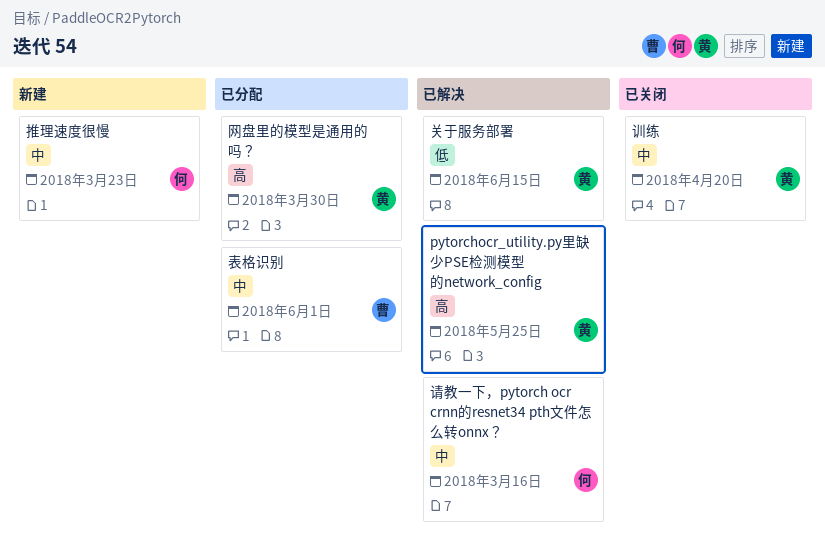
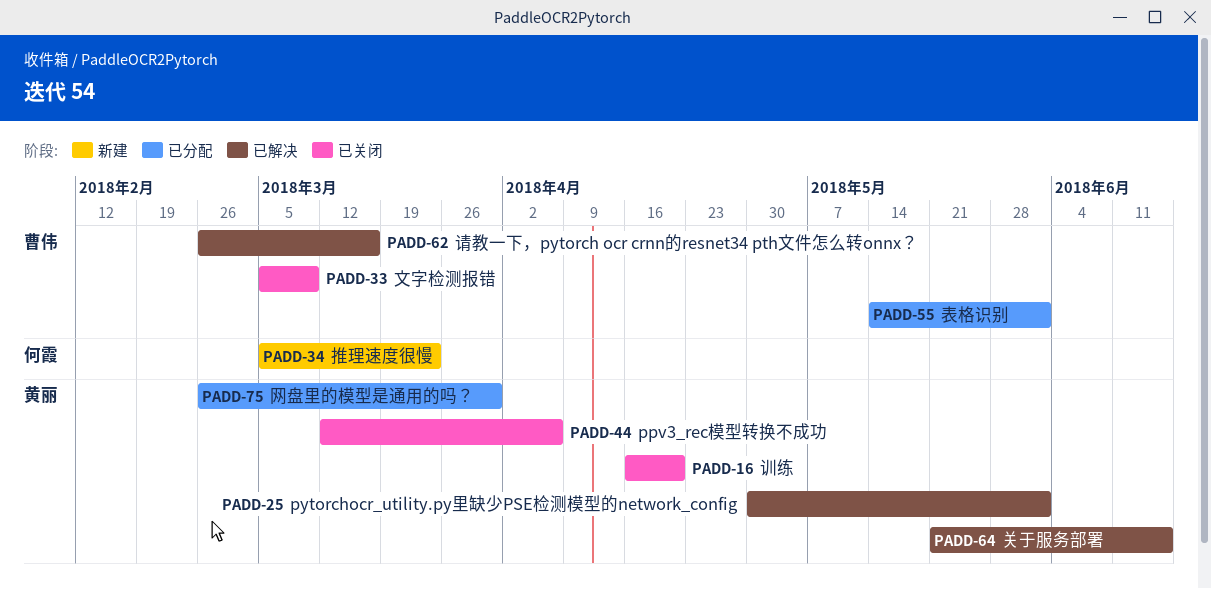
ppv3_rec模型转换不成功: none -> present
pytorchocr_utility.py里缺少PSE检测模型的network_config, due: May 25 -> Jun 1
文字检测报错: none -> present
请教一下，pytorch ocr crnn的resnet34 pth文件怎么转onnx？, owner: 何霞 -> 曹伟

